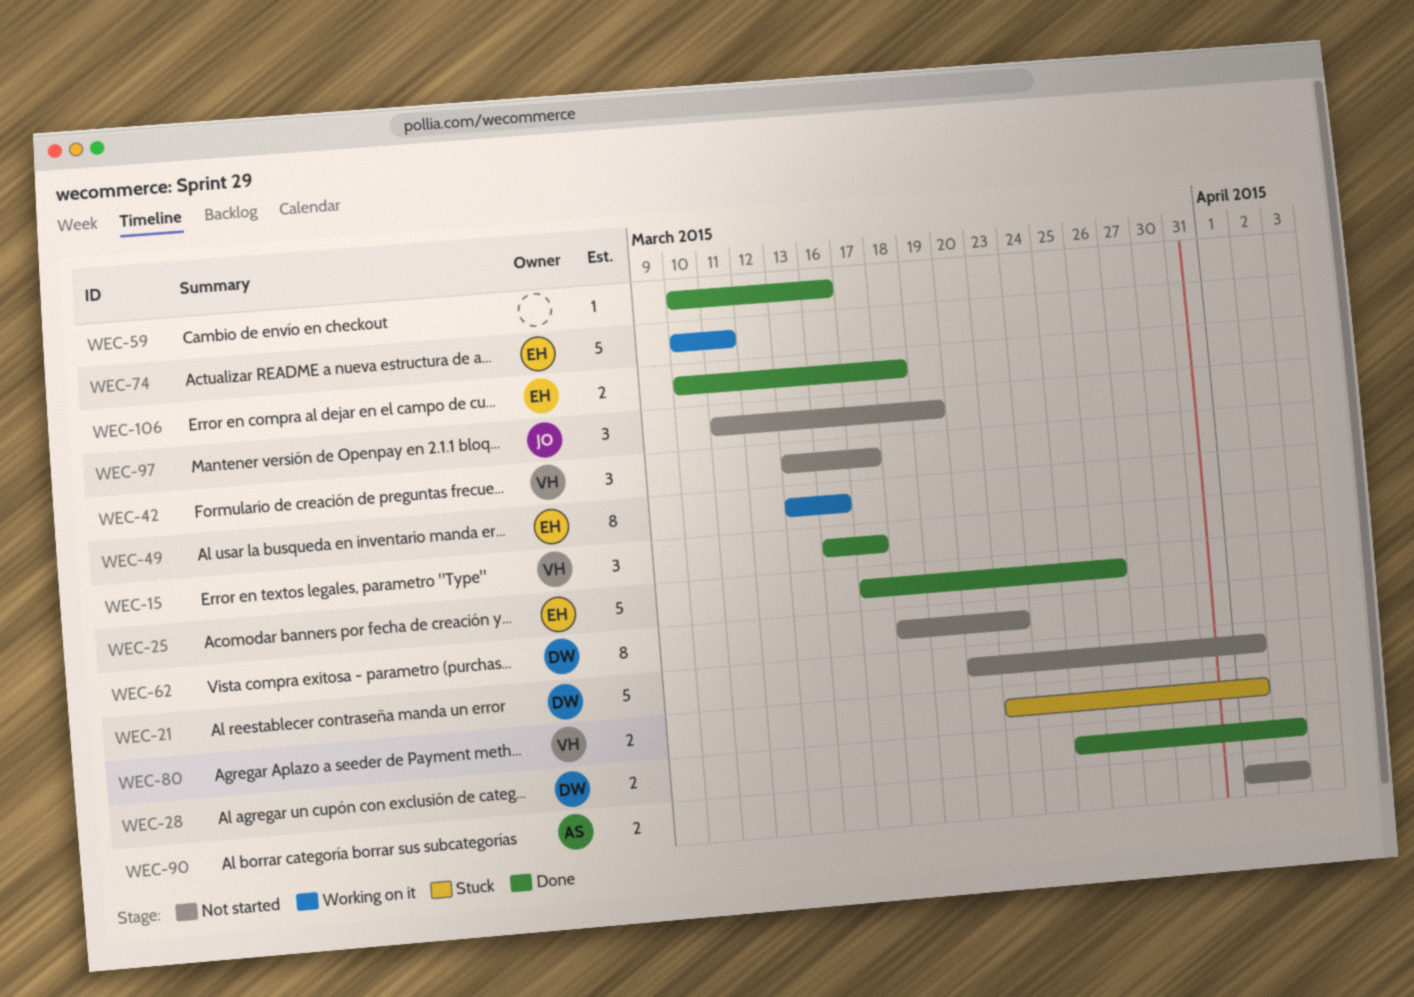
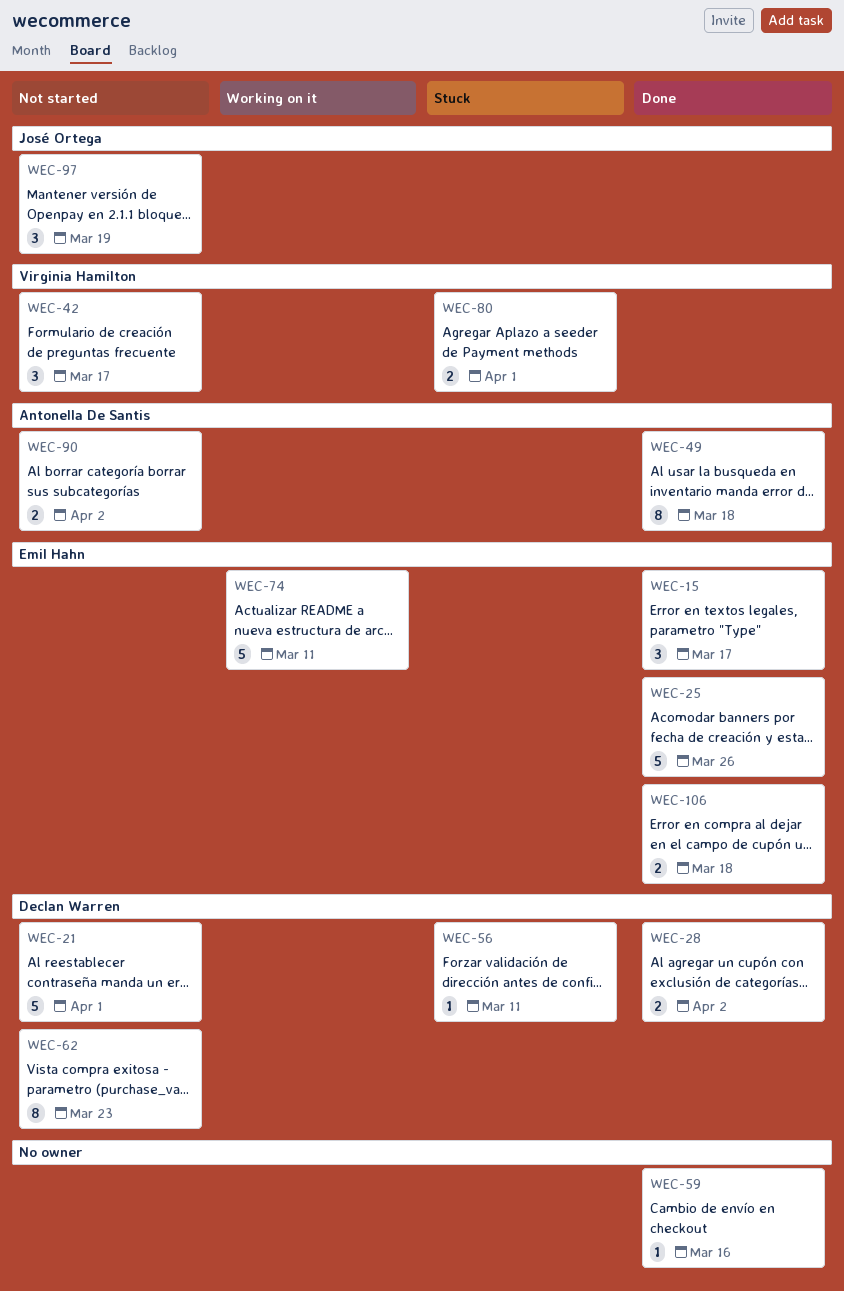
WEC-15, owner: Virginia Hamilton -> Emil Hahn
WEC-49, status: Working on it -> Done
WEC-49, owner: Emil Hahn -> Antonella De Santis
WEC-49, due: Mar 16 -> Mar 18
WEC-56: none -> present

